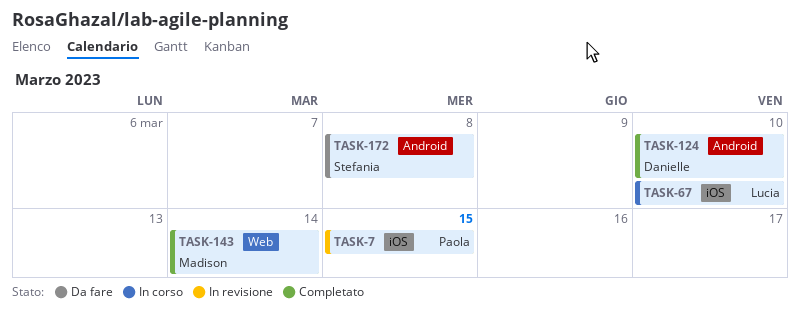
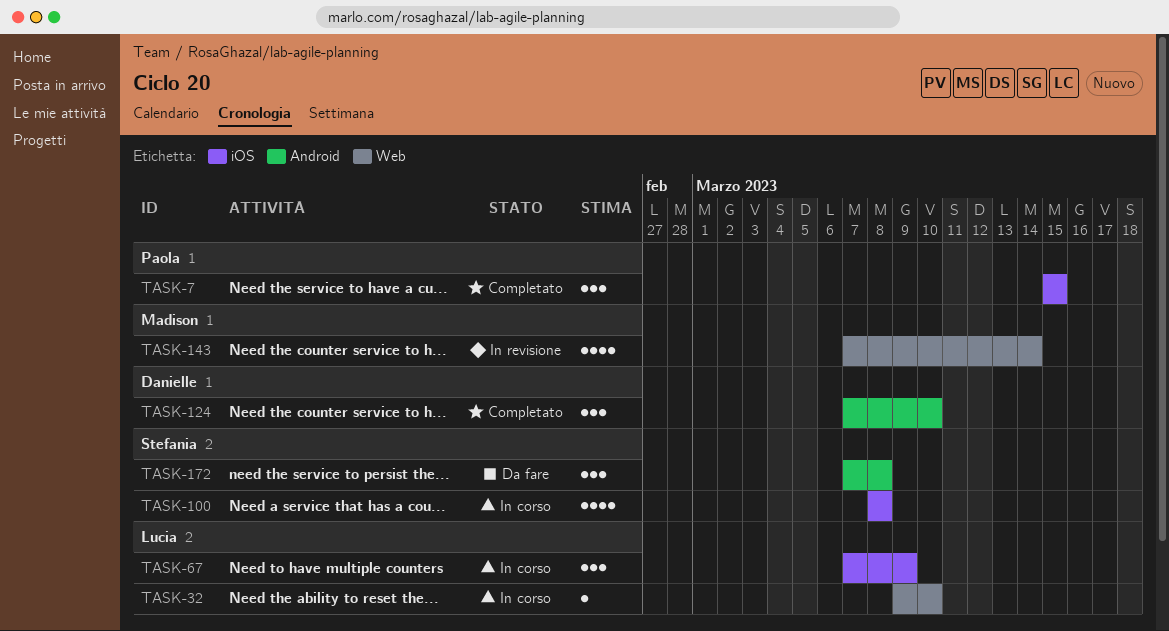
TASK-7, status: In revisione -> Completato
TASK-32: none -> present
TASK-67, due: Mar 10 -> Mar 9
TASK-100: none -> present
TASK-143, status: Completato -> In revisione

